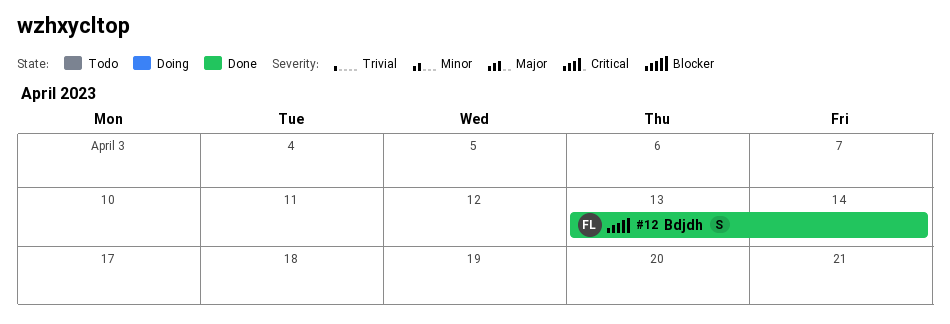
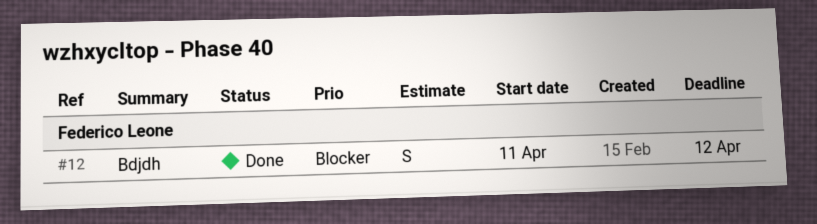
#12, start: Apr 13 -> Apr 11
#12, due: Apr 14 -> Apr 12

